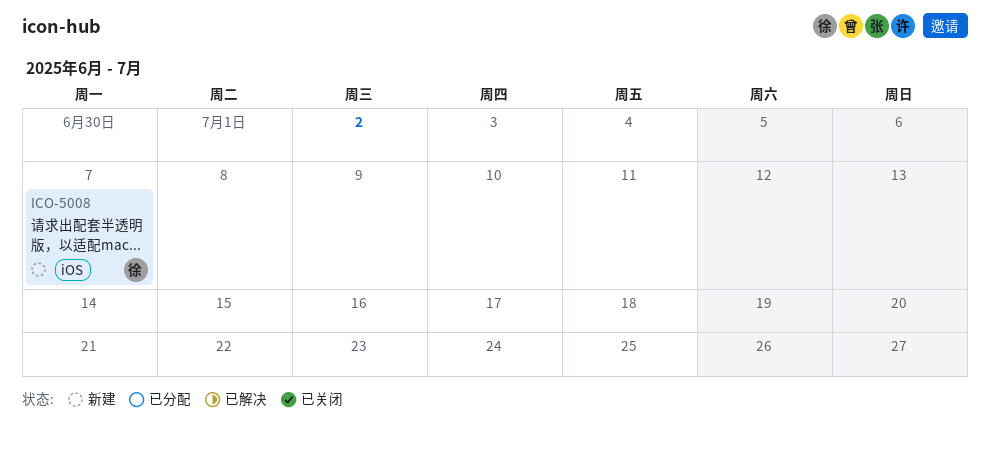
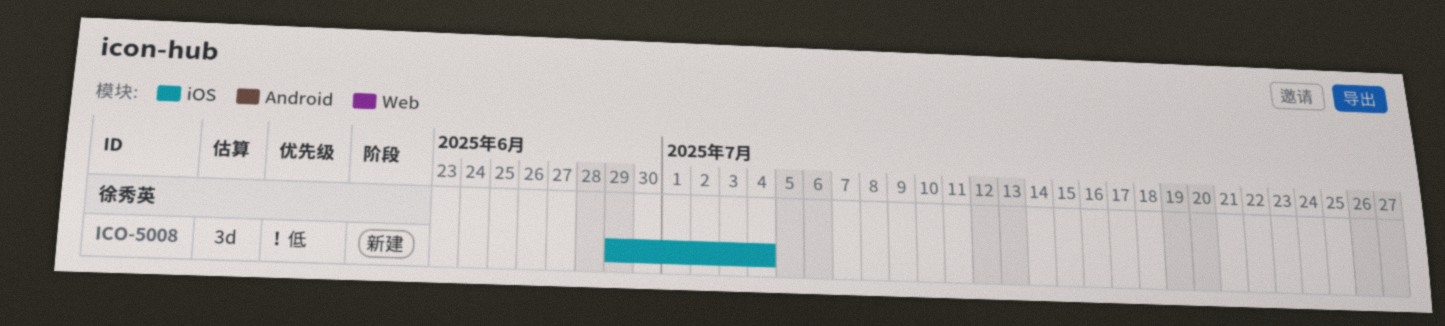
ICO-5008, due: Jul 7 -> Jul 4

